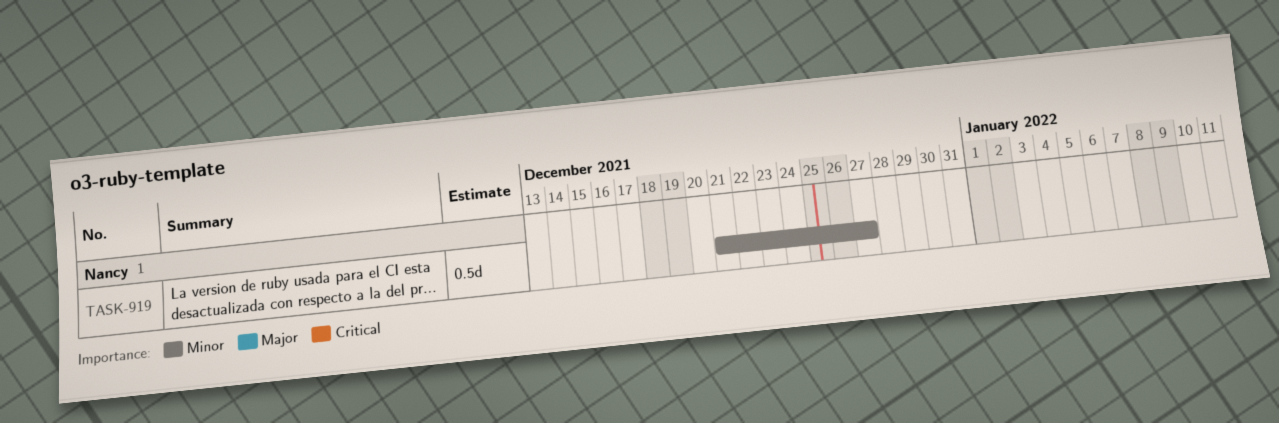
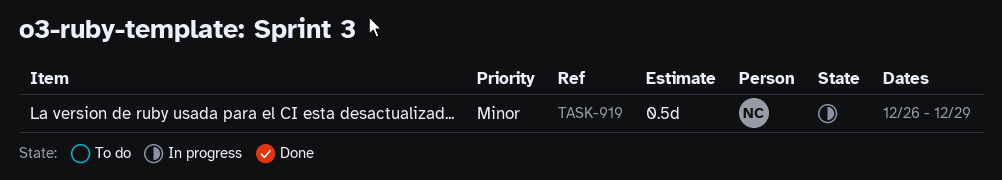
TASK-919, start: Dec 21 -> Dec 26
TASK-919, due: Dec 27 -> Dec 29

